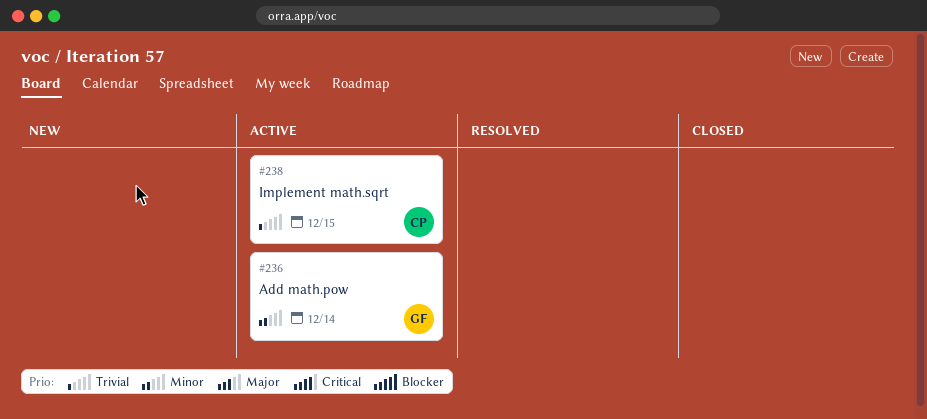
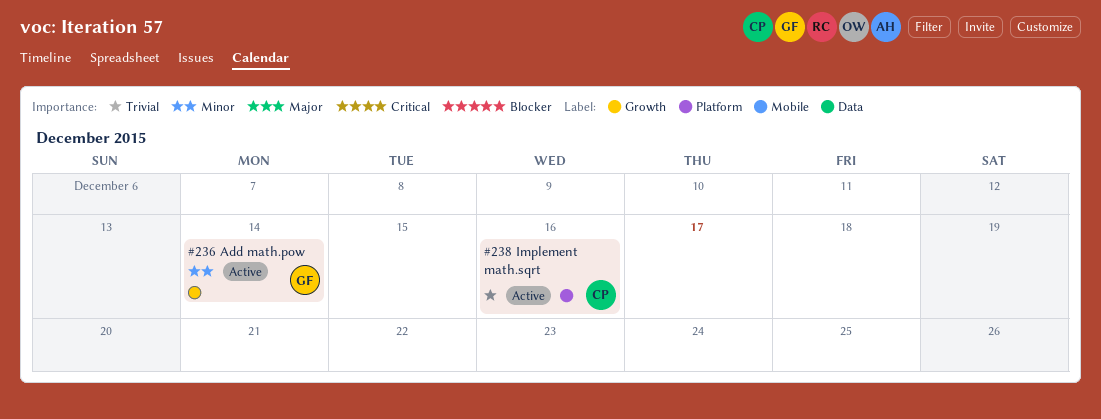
#238, due: Dec 15 -> Dec 16

